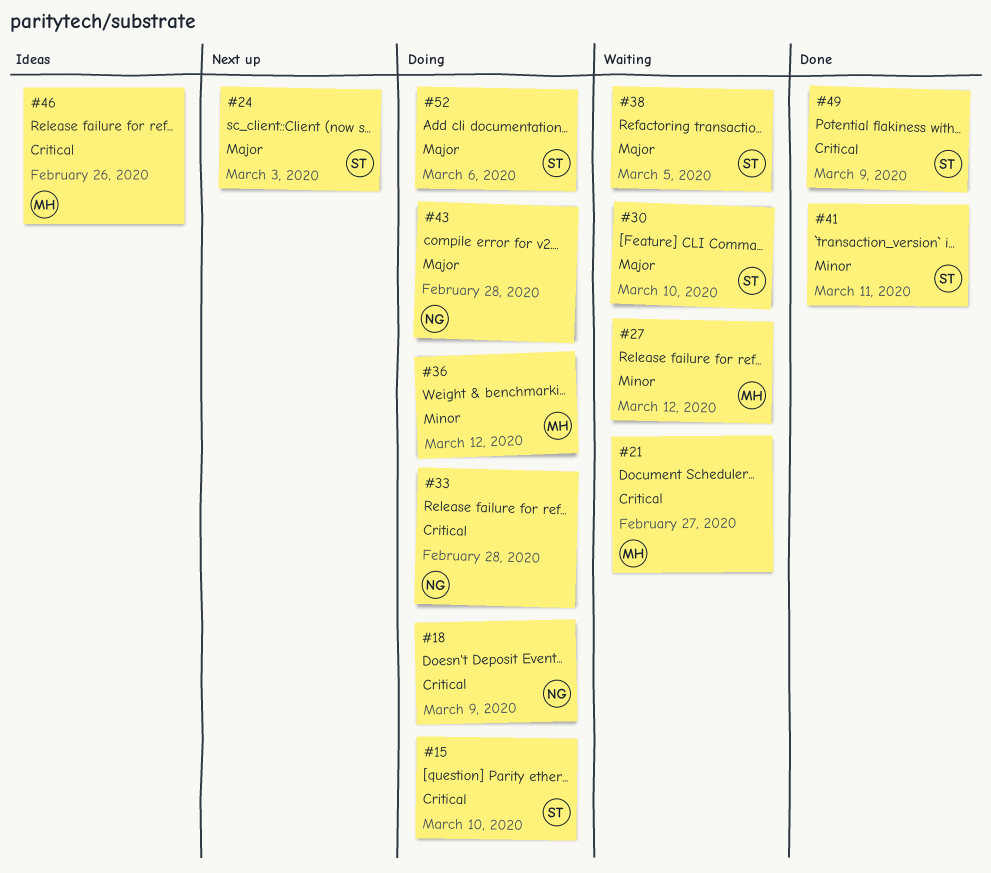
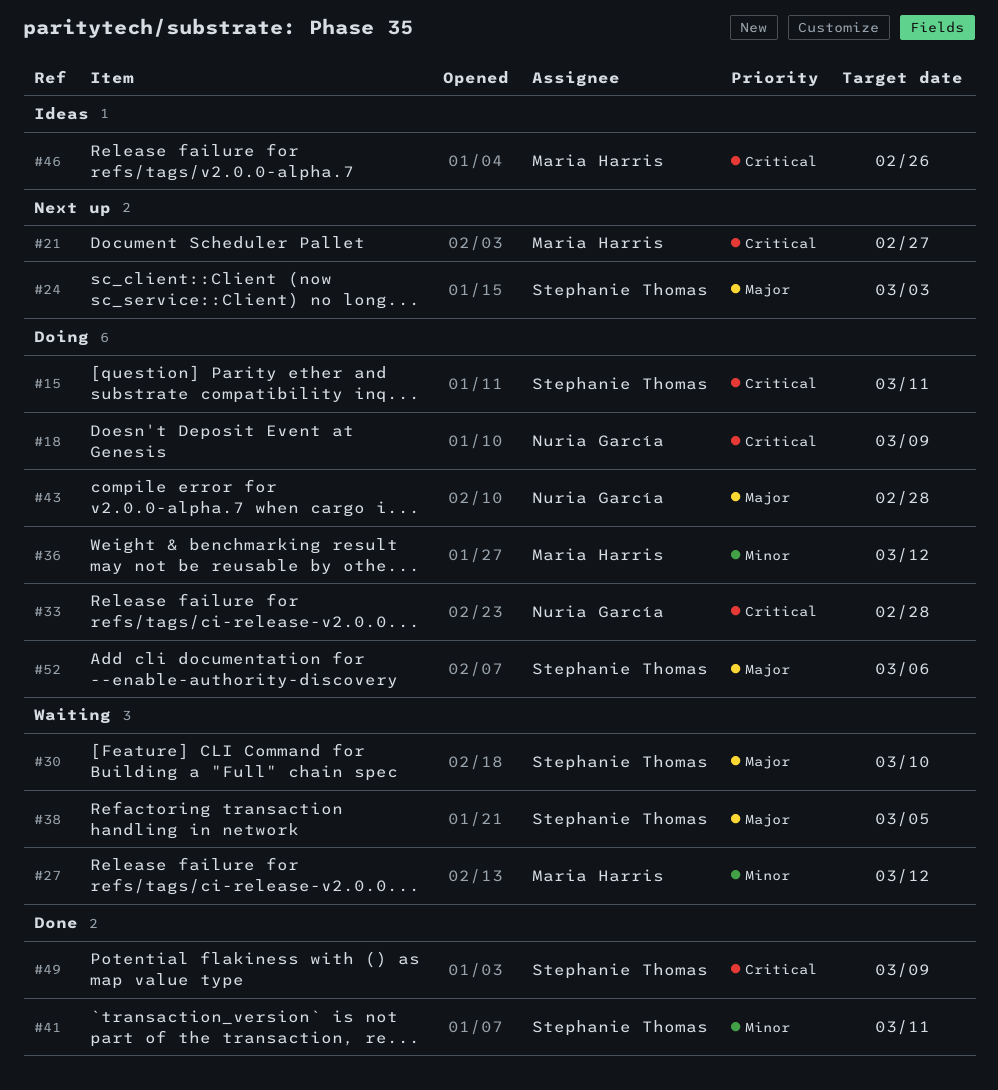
#15, due: Mar 10 -> Mar 11
#21, status: Waiting -> Next up

